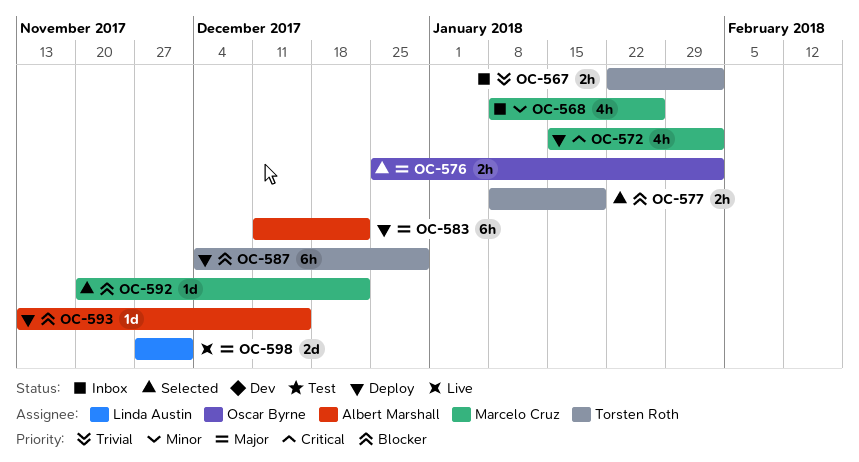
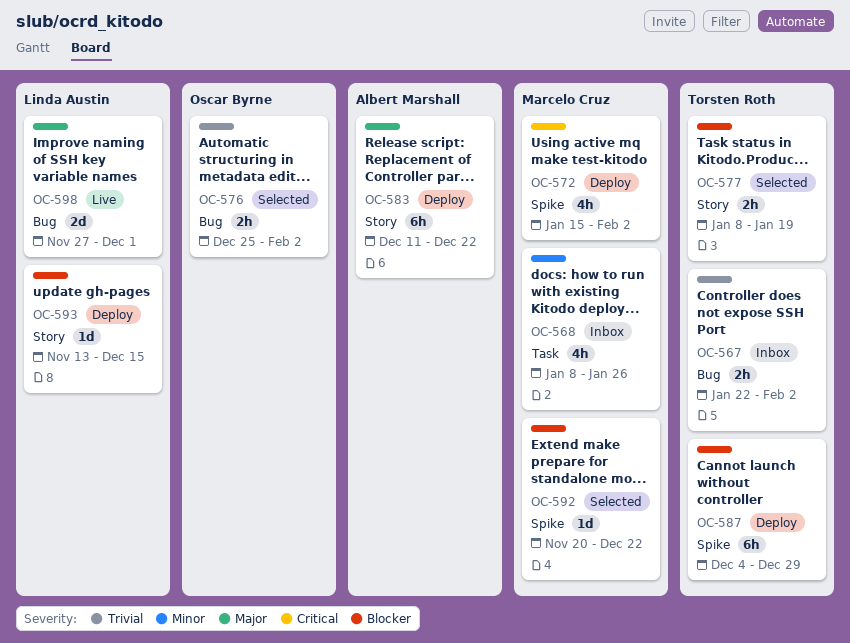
OC-576, priority: Major -> Trivial
OC-593, owner: Albert Marshall -> Linda Austin

